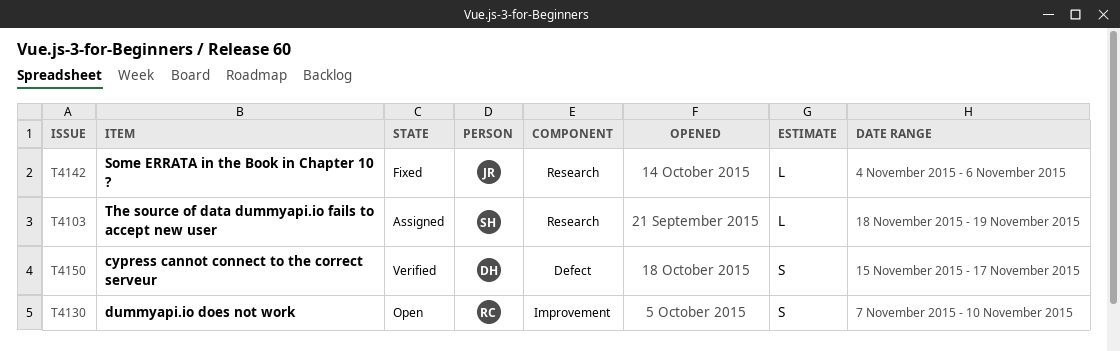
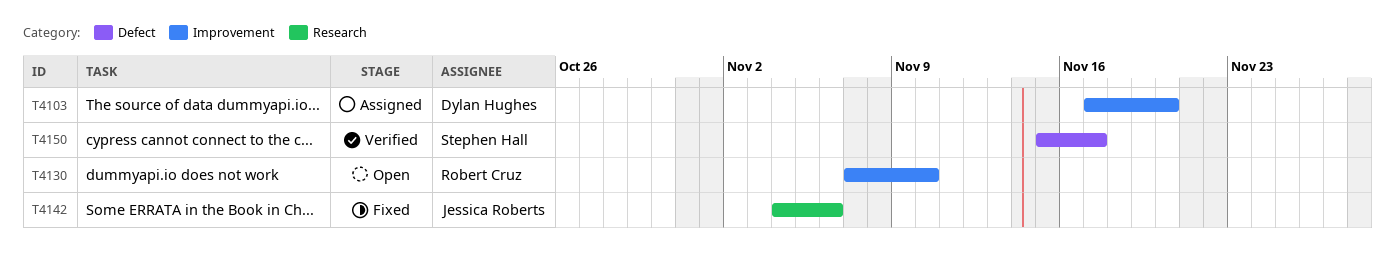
T4103, owner: Stephen Hall -> Dylan Hughes
T4103, label: Research -> Improvement
T4103, start: Nov 18 -> Nov 17
T4103, due: Nov 19 -> Nov 20
T4150, owner: Dylan Hughes -> Stephen Hall

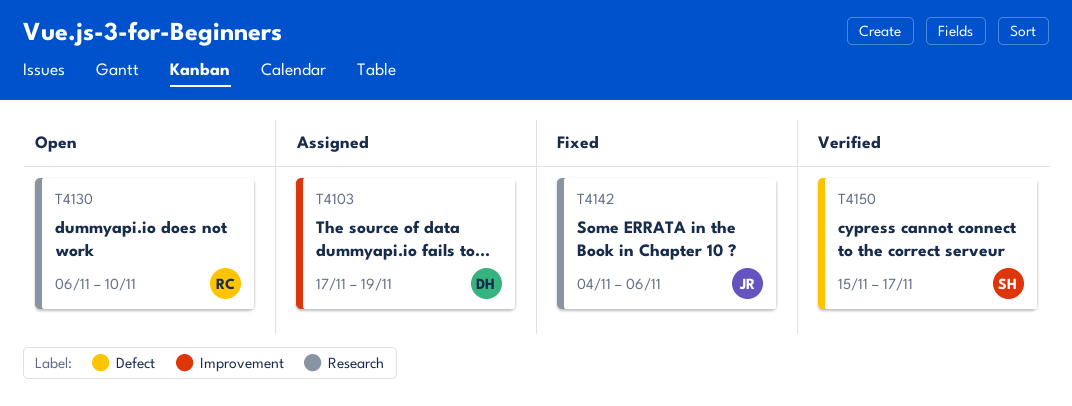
T4103, due: Nov 20 -> Nov 19
T4130, label: Improvement -> Research
T4130, start: Nov 7 -> Nov 6

